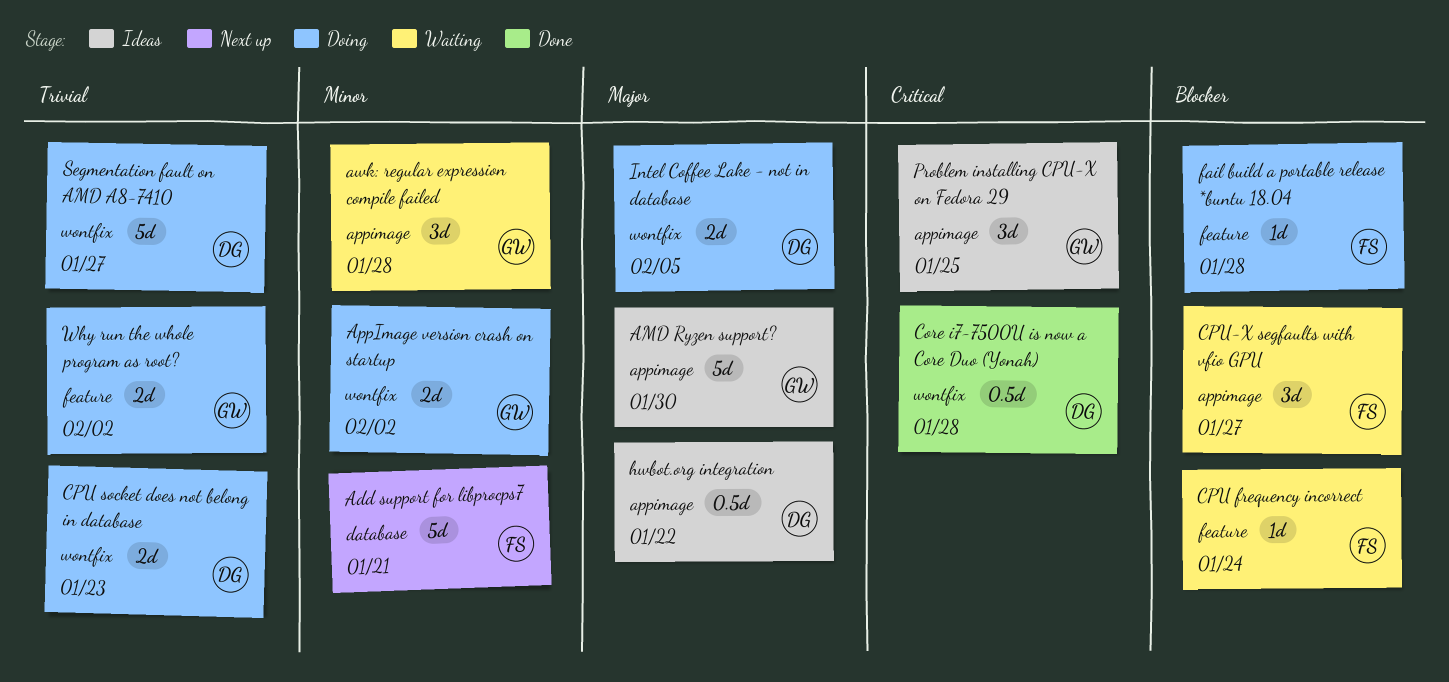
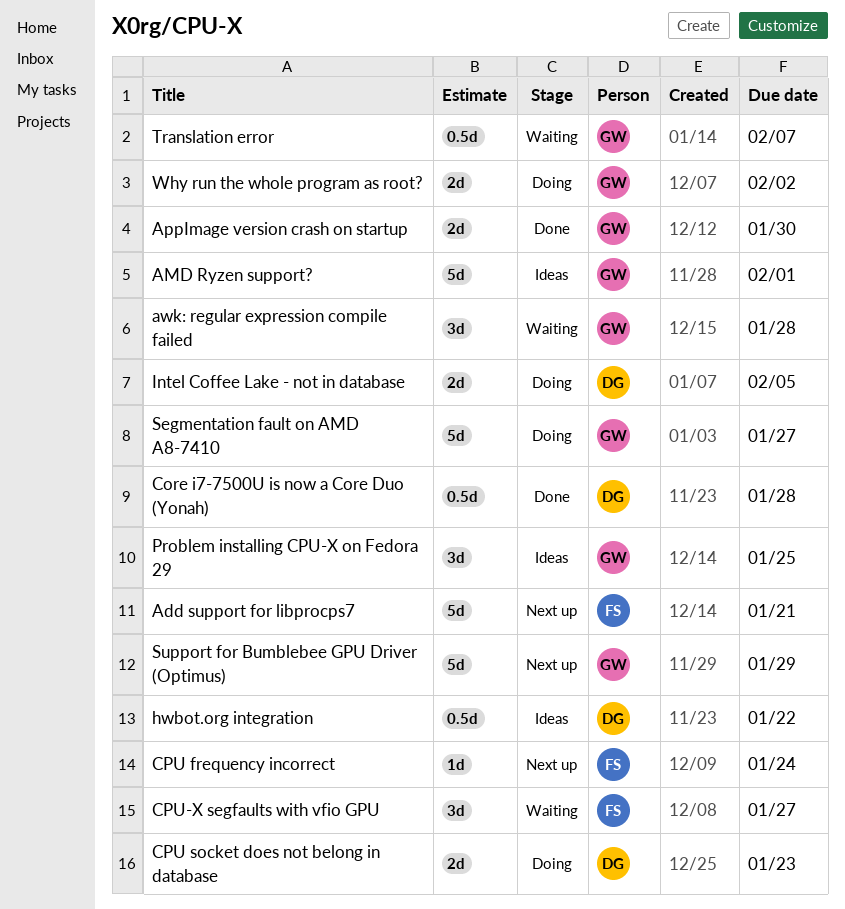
AMD Ryzen support?, due: Jan 30 -> Feb 1
AppImage version crash on startup, status: Doing -> Done
AppImage version crash on startup, due: Feb 2 -> Jan 30
CPU frequency incorrect, status: Waiting -> Next up
fail build a portable release *buntu 18.04: present -> none
Segmentation fault on AMD A8-7410, owner: DG -> GW
Support for Bumblebee GPU Driver (Optimus): none -> present
Translation error: none -> present

